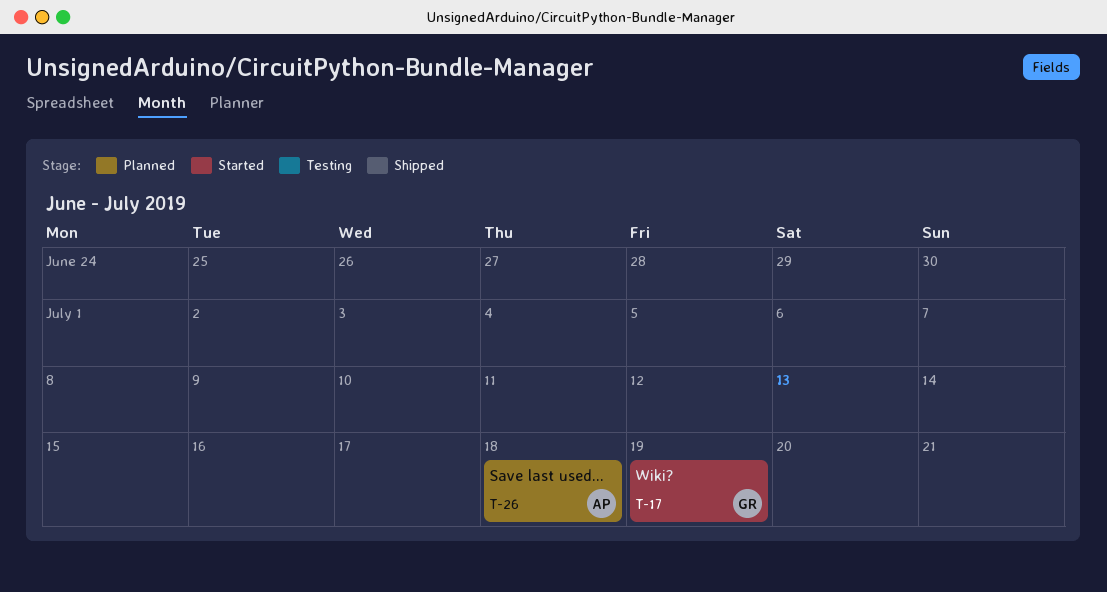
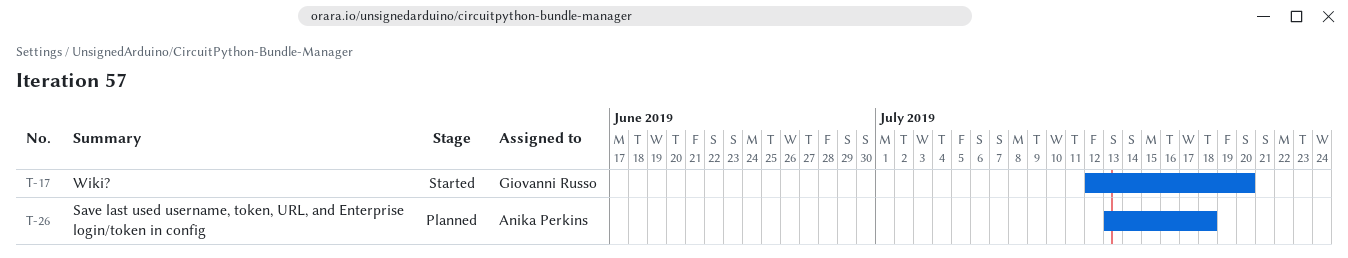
T-17, due: Jul 19 -> Jul 20

